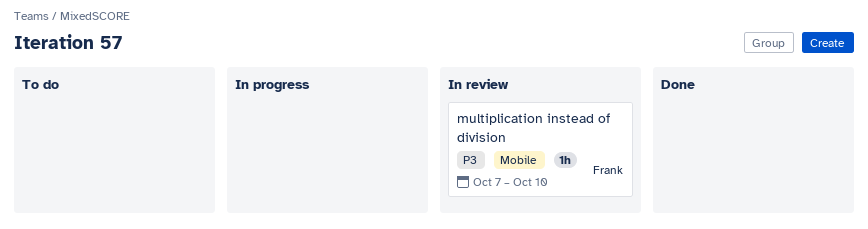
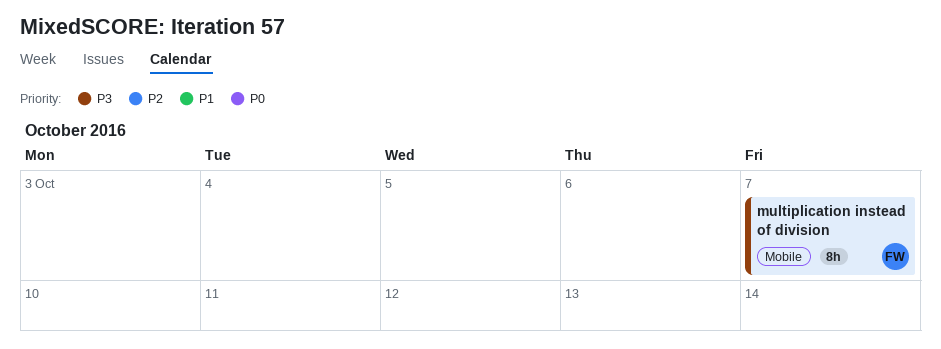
multiplication instead of division, estimate: 1h -> 8h
multiplication instead of division, due: Oct 10 -> Oct 7

